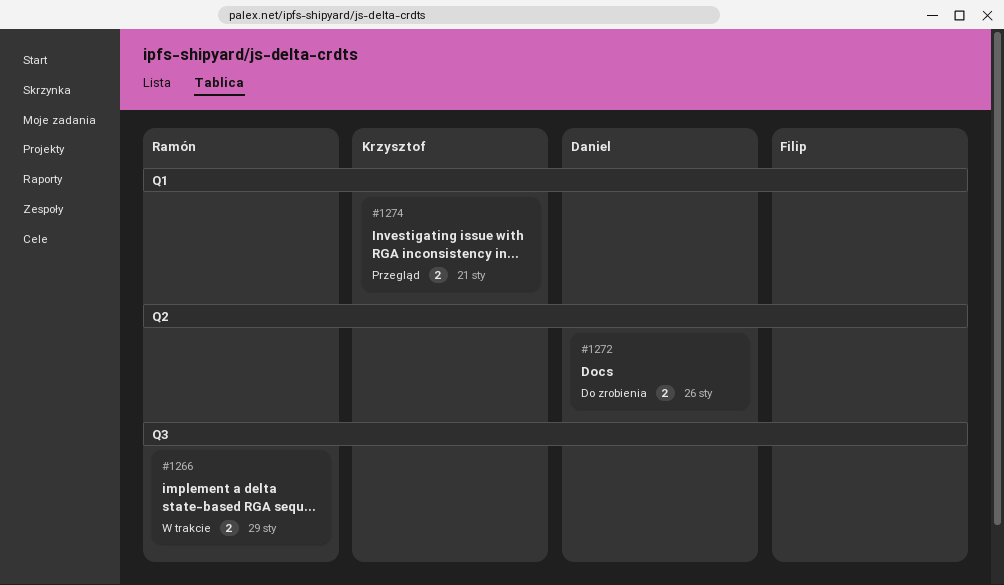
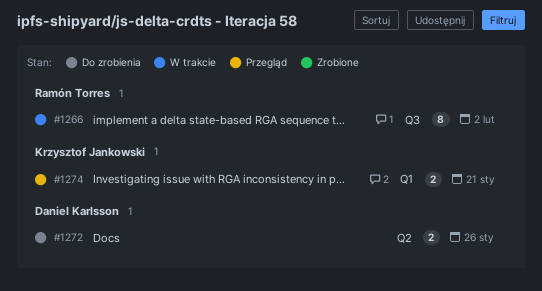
#1266, estimate: 2 -> 8
#1266, due: Jan 29 -> Feb 2

